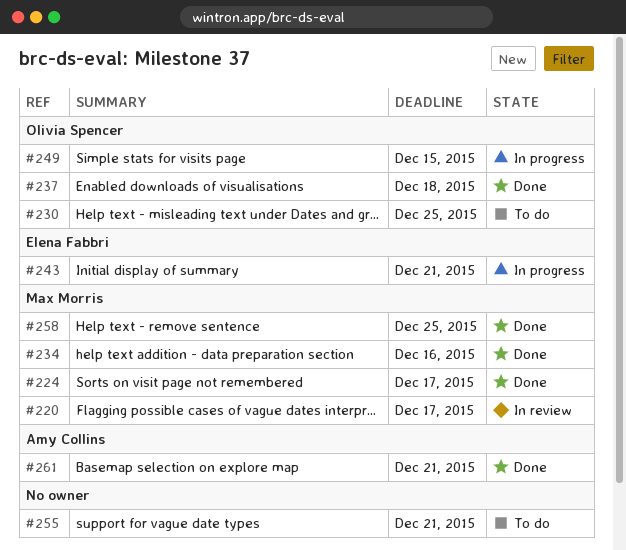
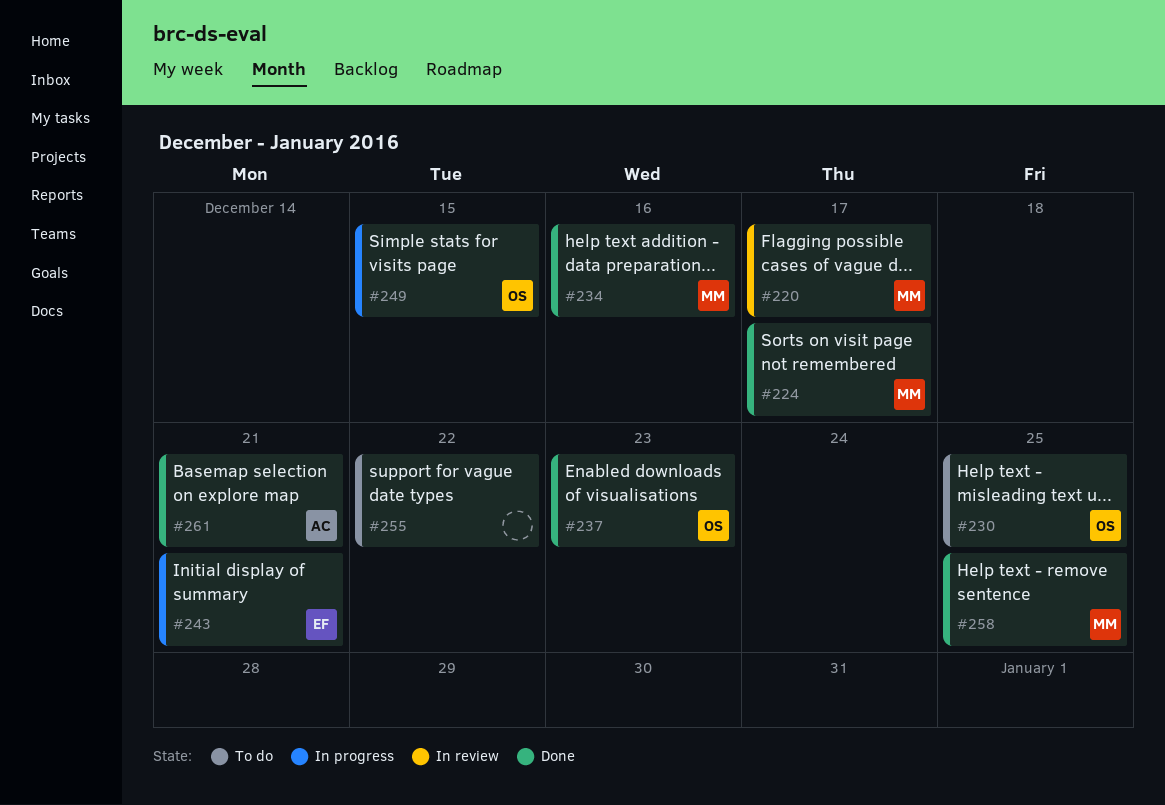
#237, due: Dec 18 -> Dec 23
#255, due: Dec 21 -> Dec 22

